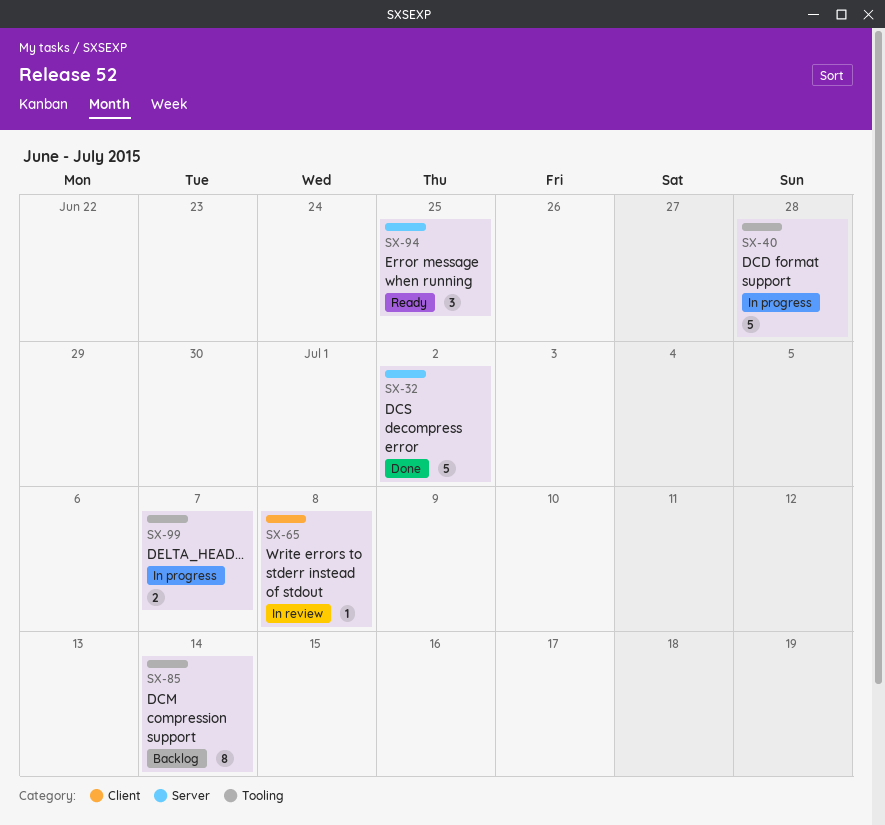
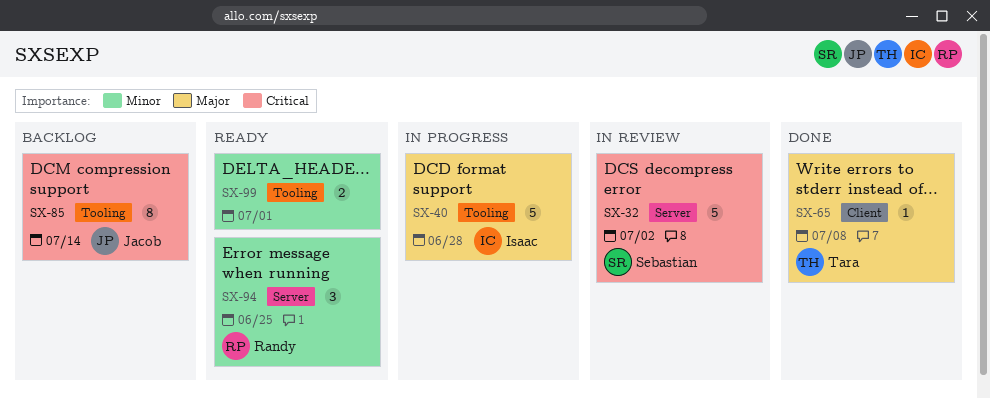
SX-32, status: Done -> In review
SX-65, status: In review -> Done
SX-99, status: In progress -> Ready
SX-99, due: Jul 7 -> Jul 1

